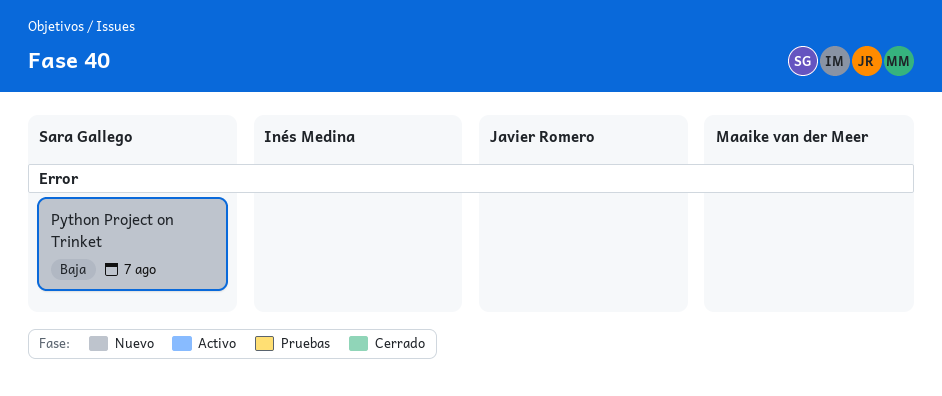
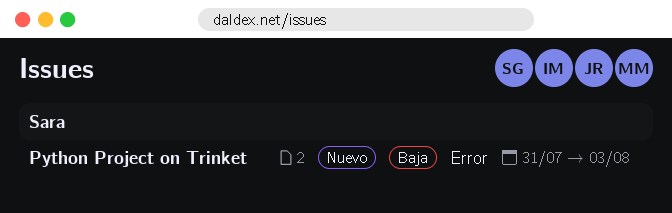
Python Project on Trinket, due: Aug 7 -> Aug 3

